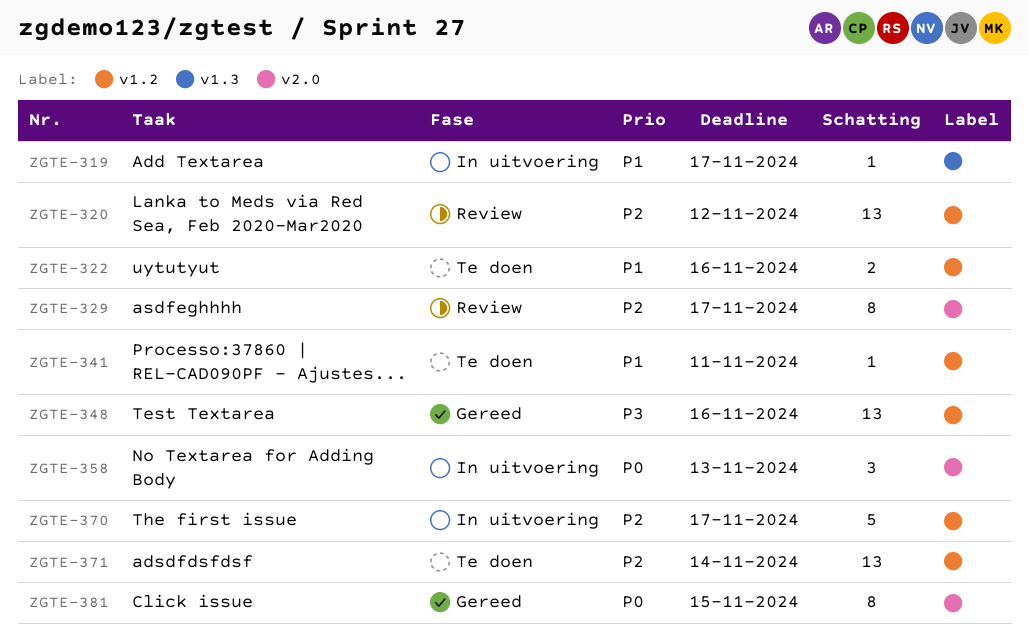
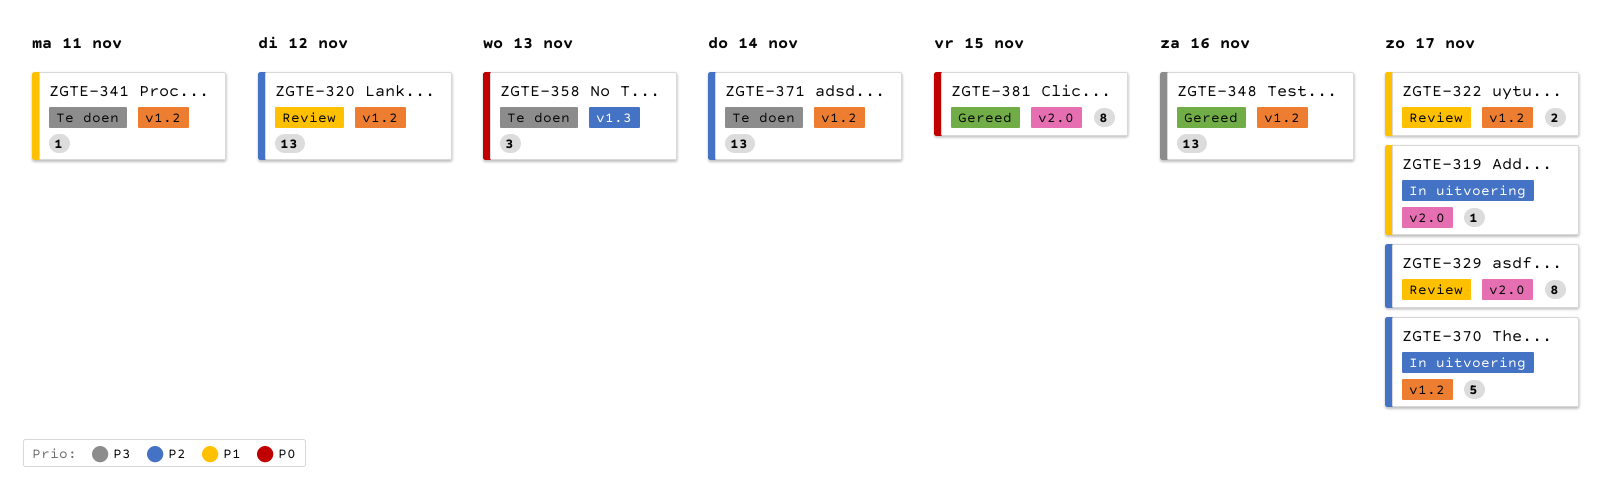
ZGTE-319, label: v1.3 -> v2.0
ZGTE-322, status: Te doen -> Review
ZGTE-322, due: Nov 16 -> Nov 17
ZGTE-358, status: In uitvoering -> Te doen
ZGTE-358, label: v2.0 -> v1.3

